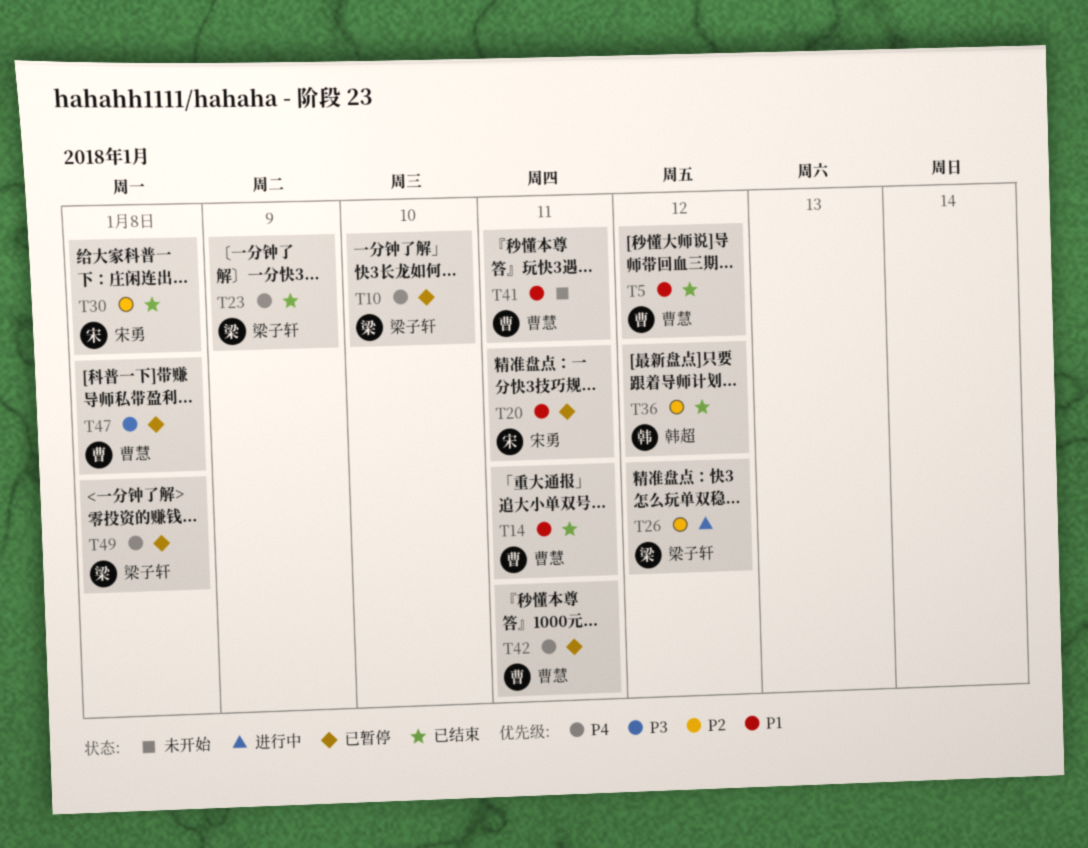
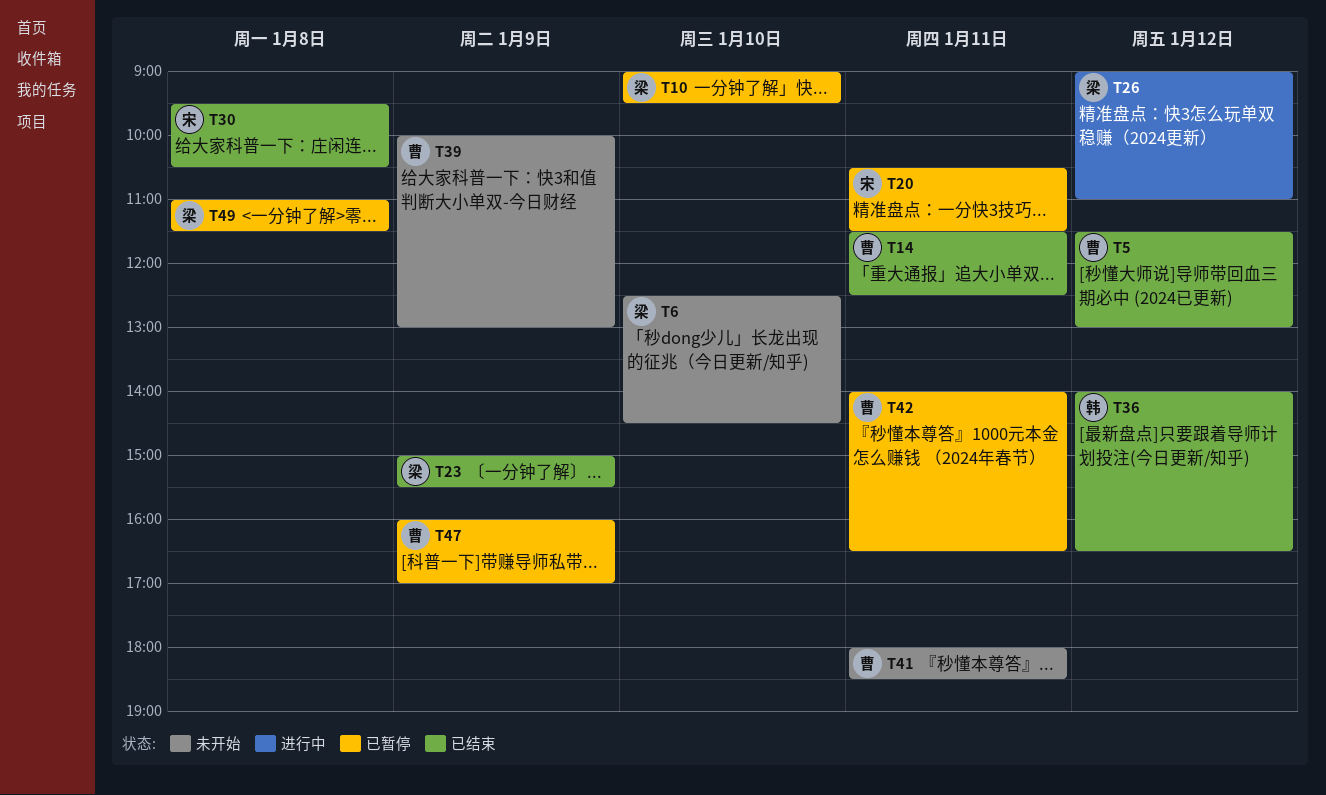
T6: none -> present
T39: none -> present
T47, day: Jan 8 -> Jan 9

